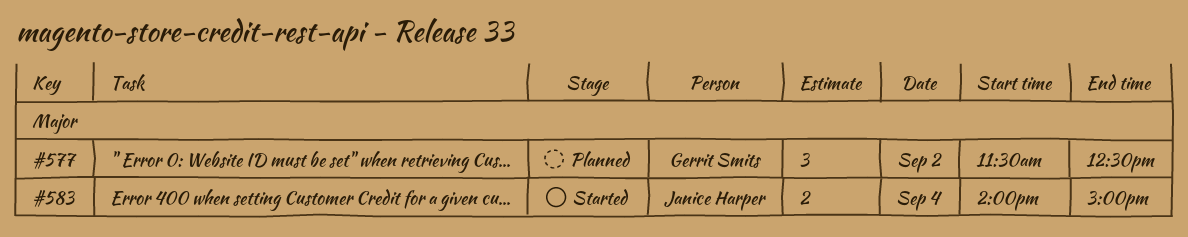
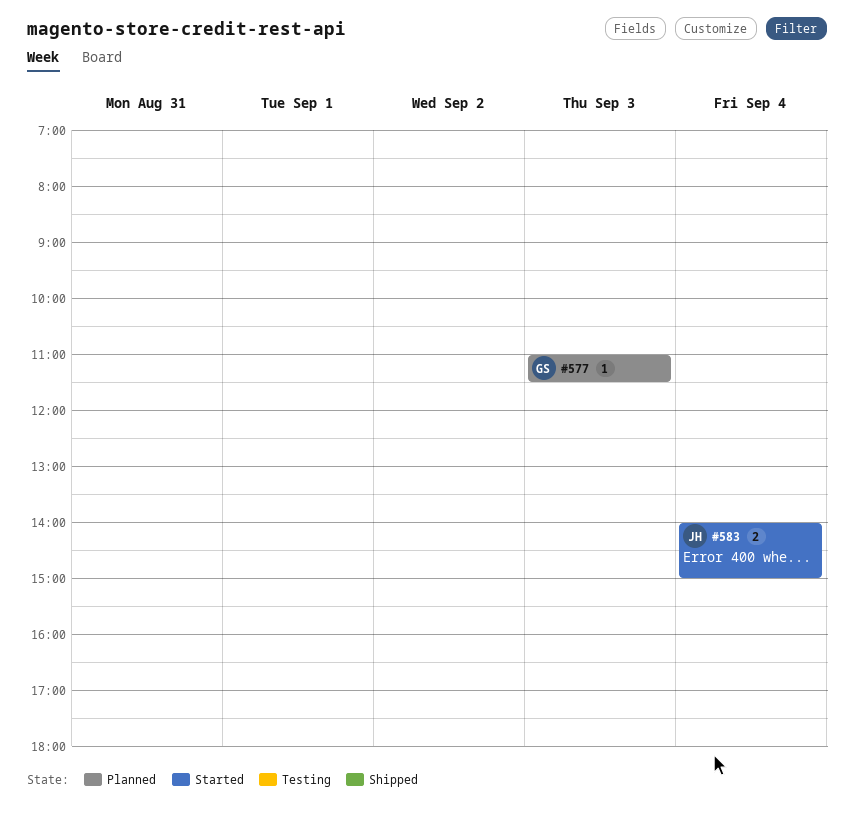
#577, estimate: 3 -> 1
#577, day: Sep 2 -> Sep 3
#577, begins: 11:30 -> 11:00
#577, ends: 12:30 -> 11:30

